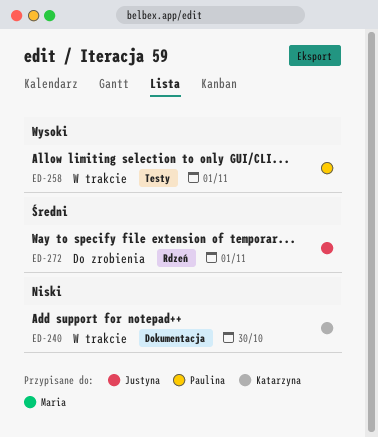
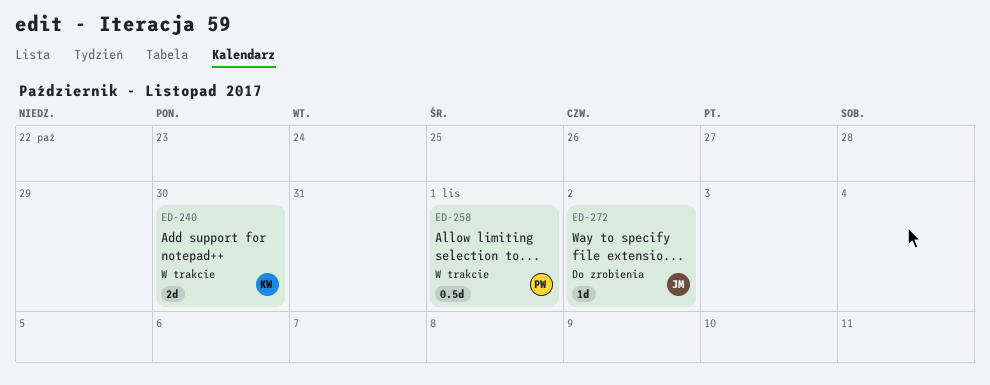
ED-272, due: Nov 1 -> Nov 2

